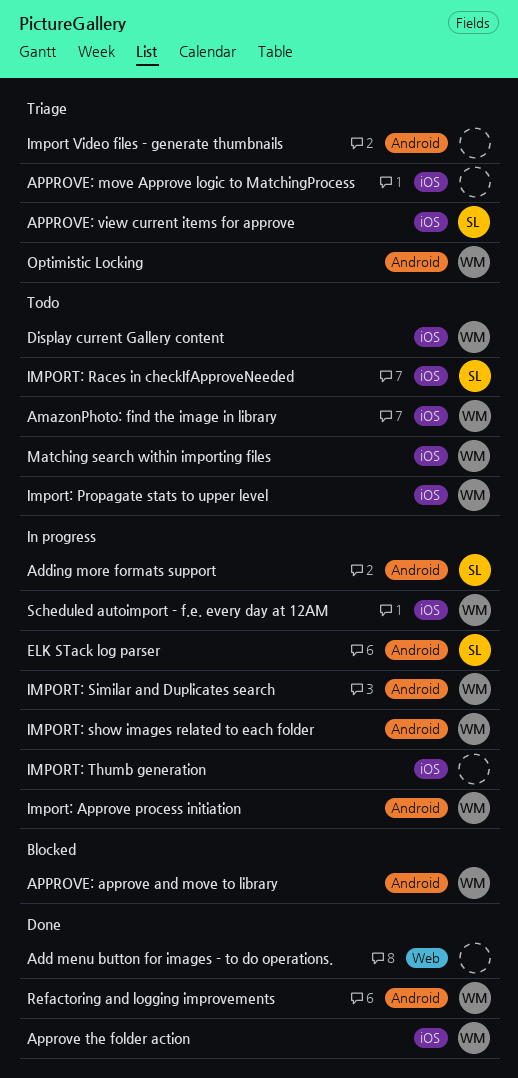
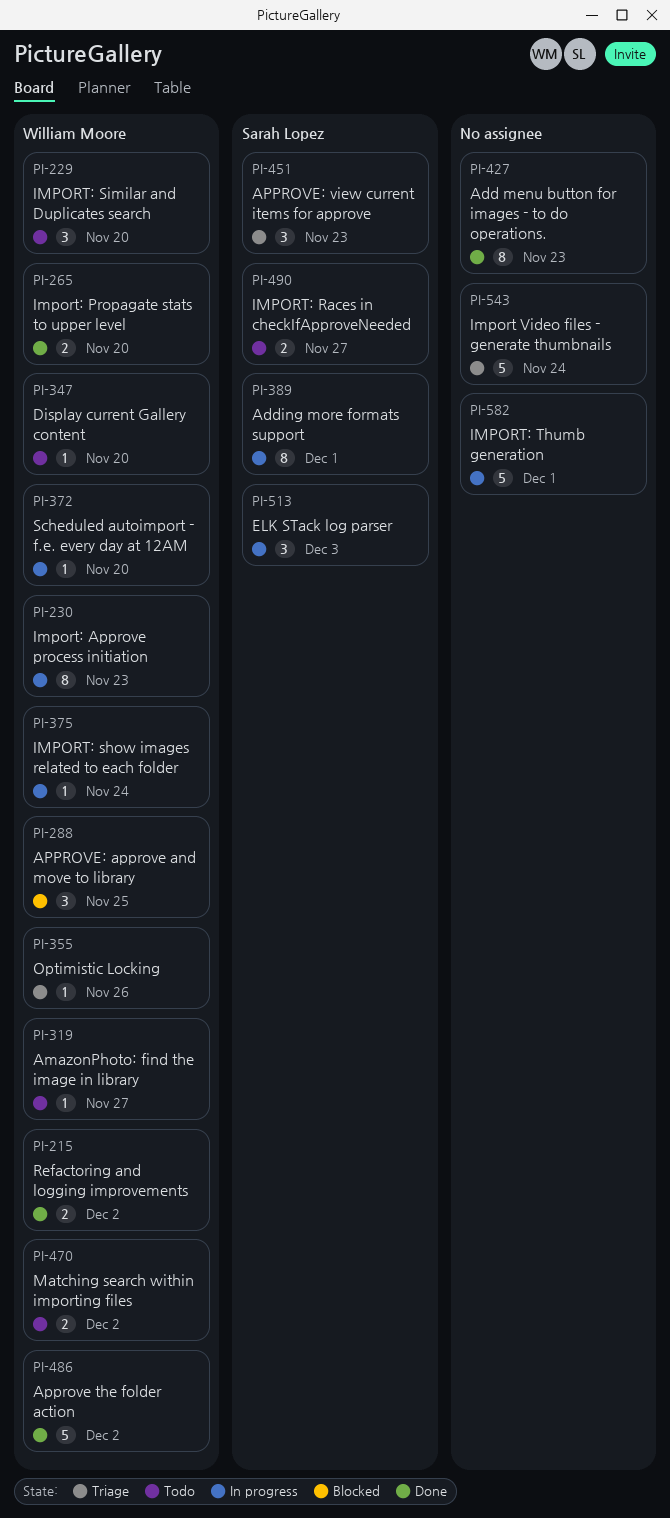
APPROVE: move Approve logic to MatchingProcess: present -> none
Import: Propagate stats to upper level, status: Todo -> Done
IMPORT: Similar and Duplicates search, status: In progress -> Todo

